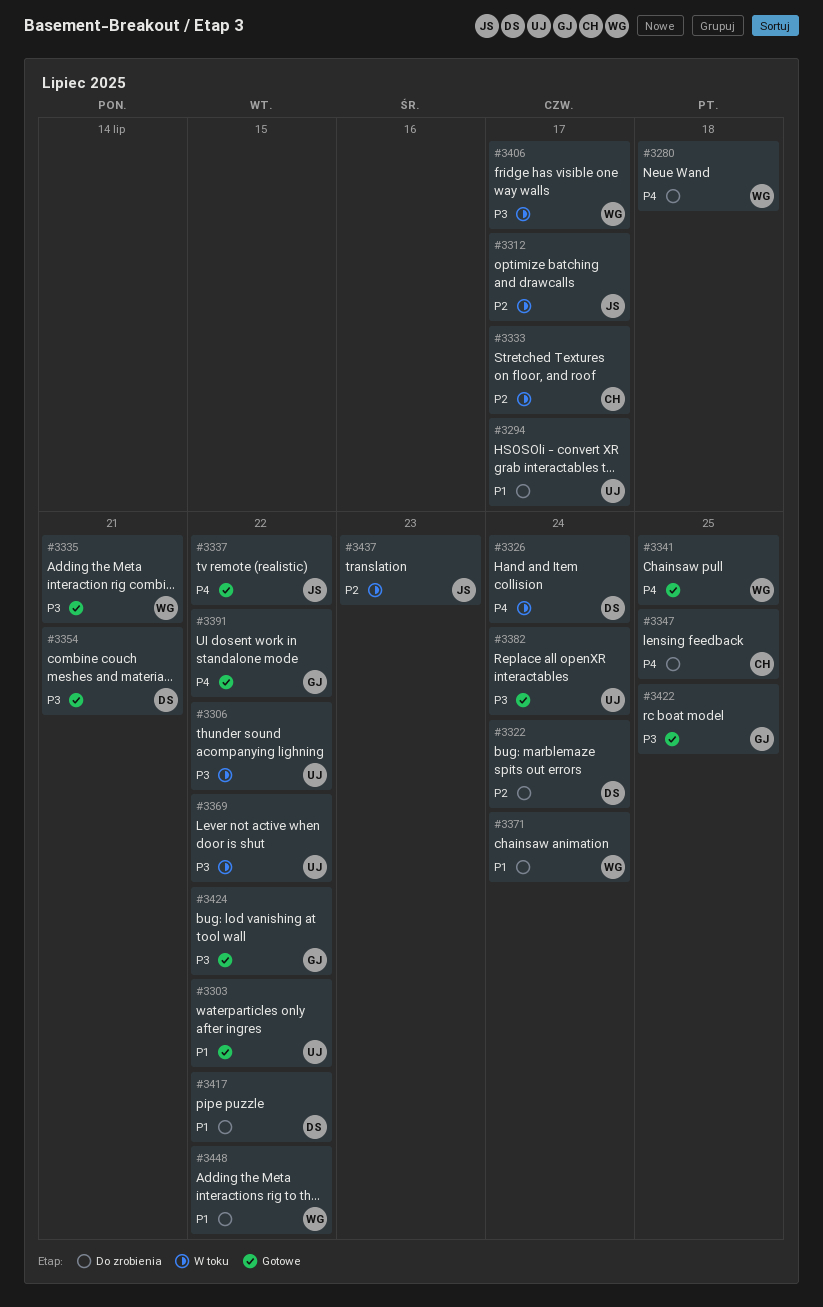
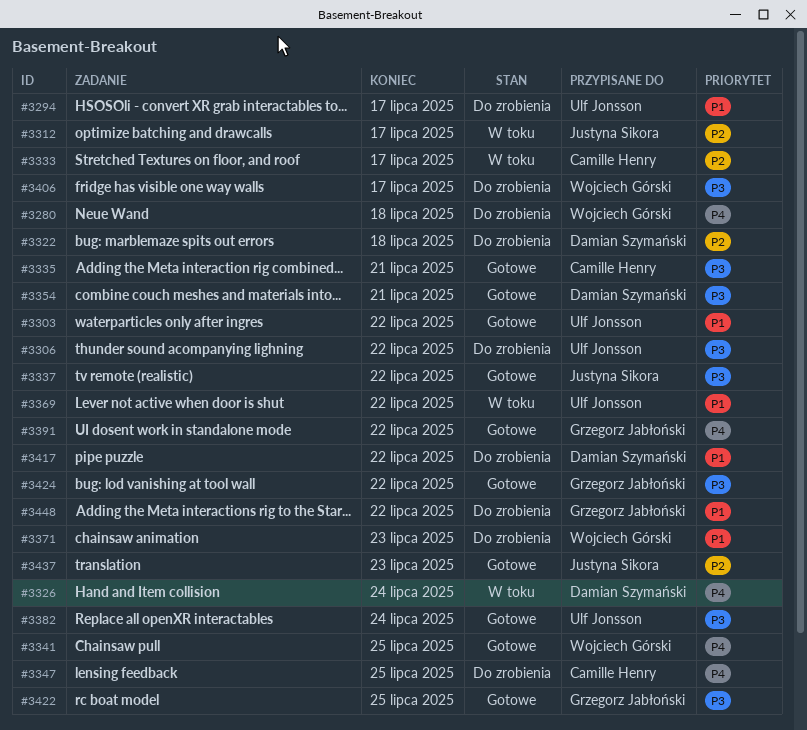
#3306, status: W toku -> Do zrobienia
#3322, due: Jul 24 -> Jul 18
#3335, owner: Wojciech Górski -> Camille Henry
#3337, priority: P4 -> P3
#3369, priority: P3 -> P1
#3371, due: Jul 24 -> Jul 23
#3406, status: W toku -> Do zrobienia
#3437, status: W toku -> Gotowe
#3448, owner: Wojciech Górski -> Grzegorz Jabłoński

